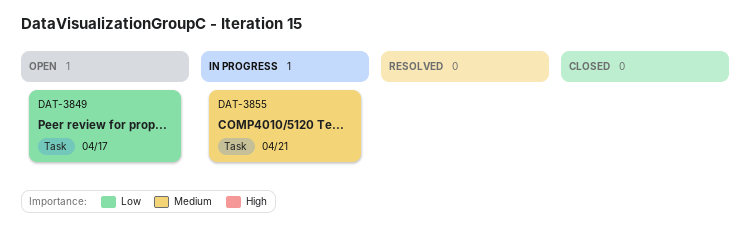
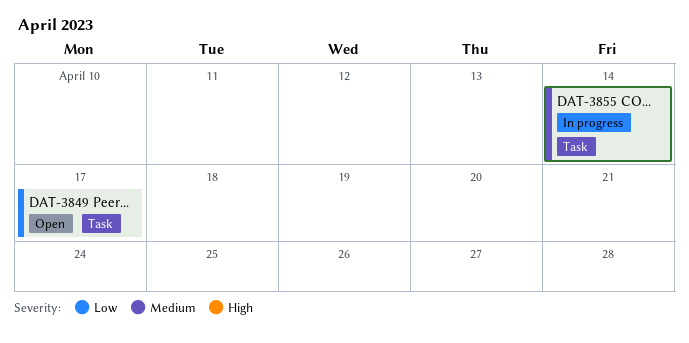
DAT-3855, due: Apr 21 -> Apr 14

